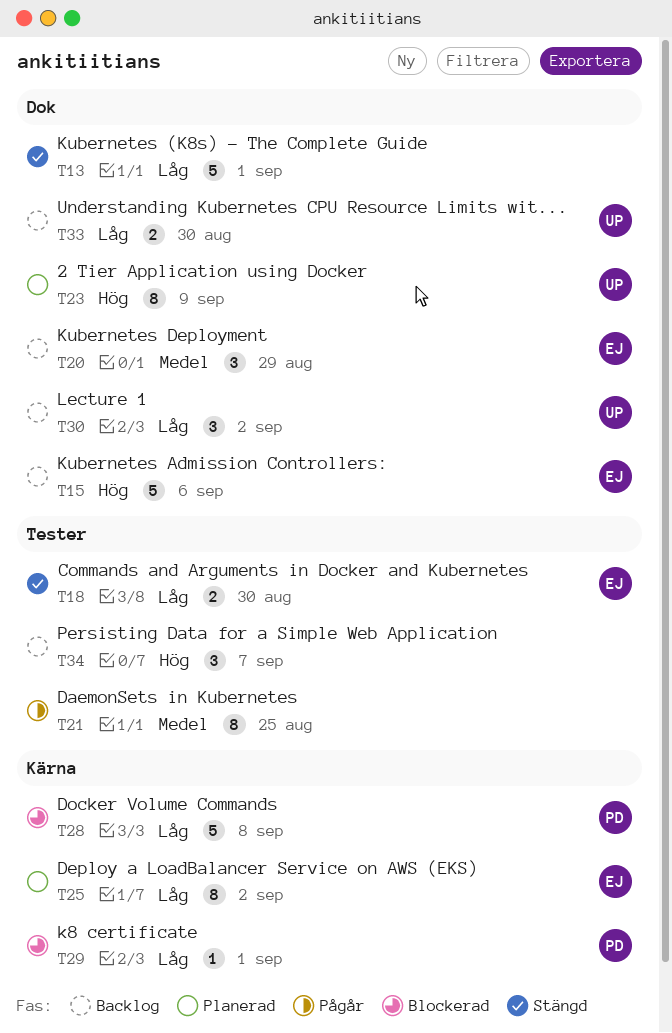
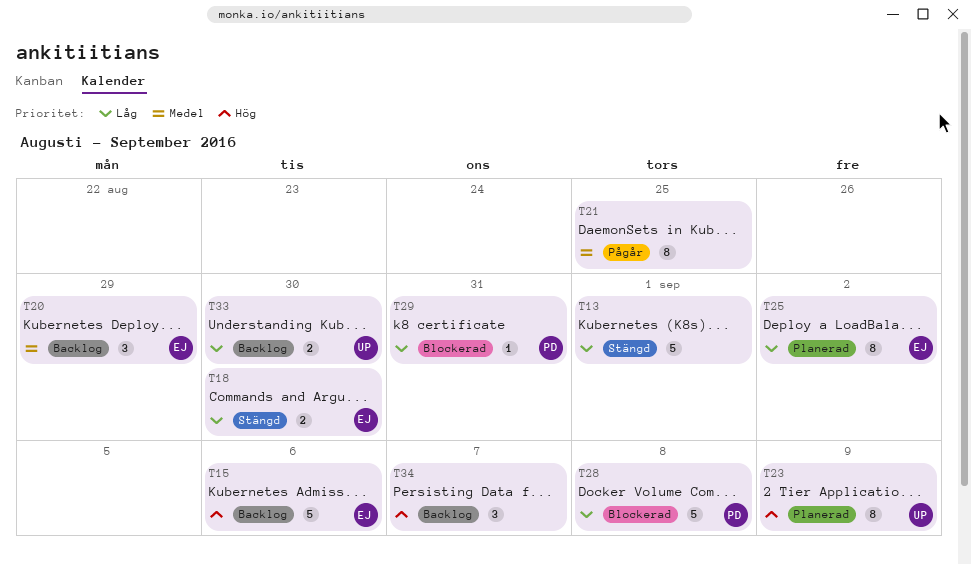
T29, due: Sep 1 -> Aug 31
T30: present -> none

